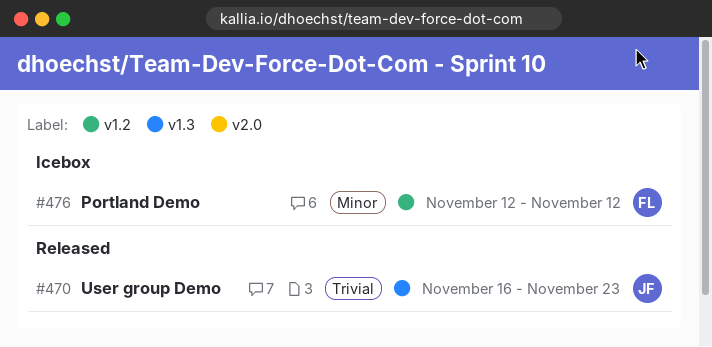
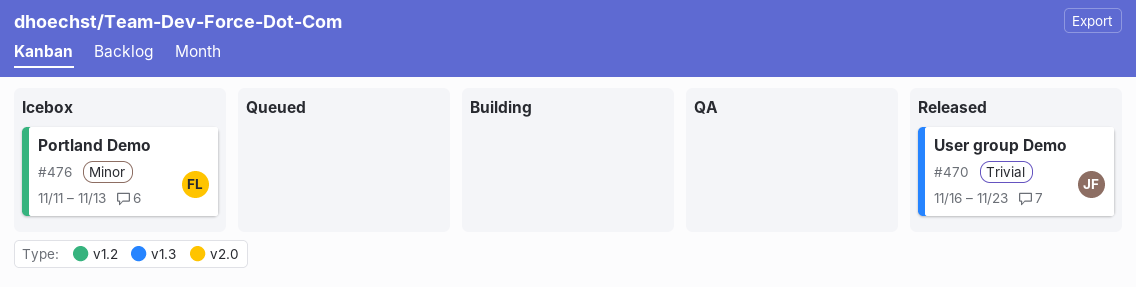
#476, start: Nov 12 -> Nov 11
#476, due: Nov 12 -> Nov 13

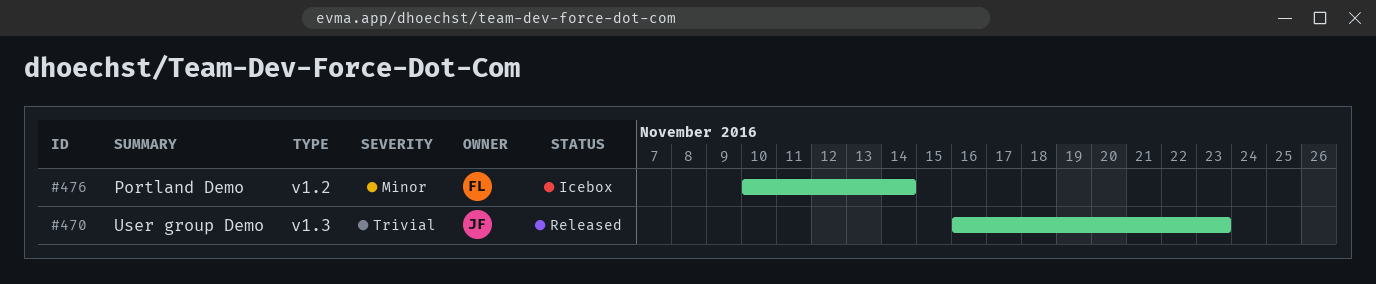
#476, start: Nov 11 -> Nov 10
#476, due: Nov 13 -> Nov 14

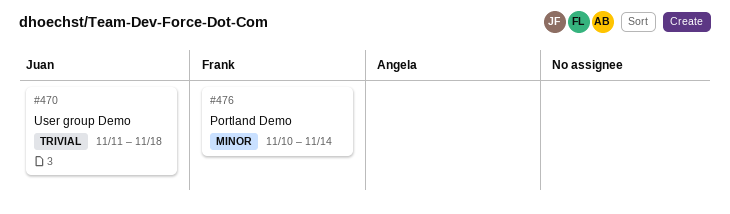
#470, start: Nov 16 -> Nov 11
#470, due: Nov 23 -> Nov 18

